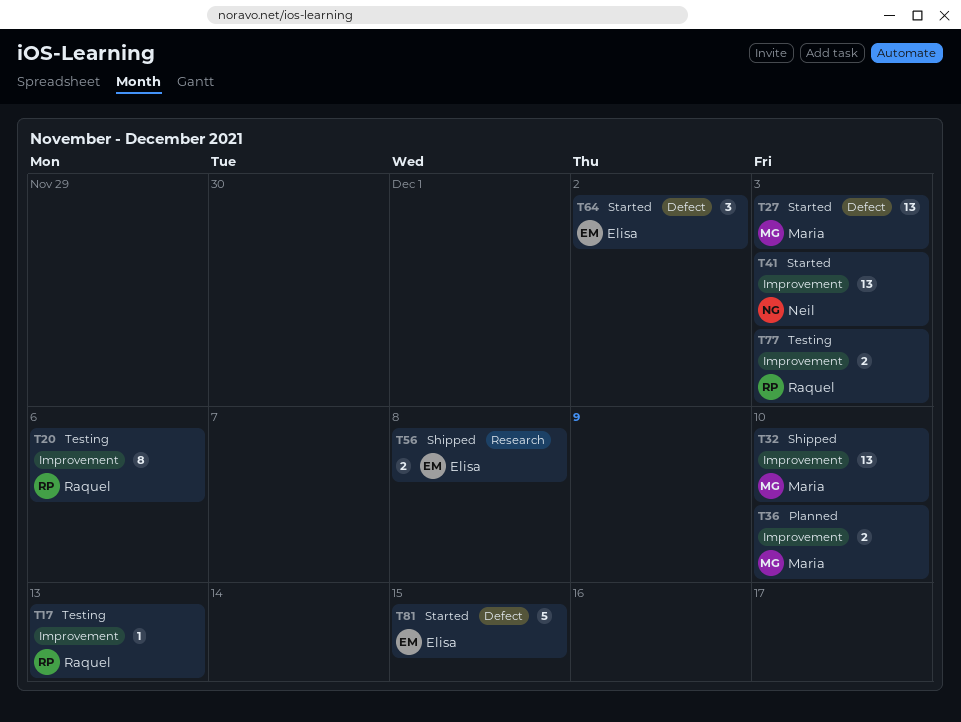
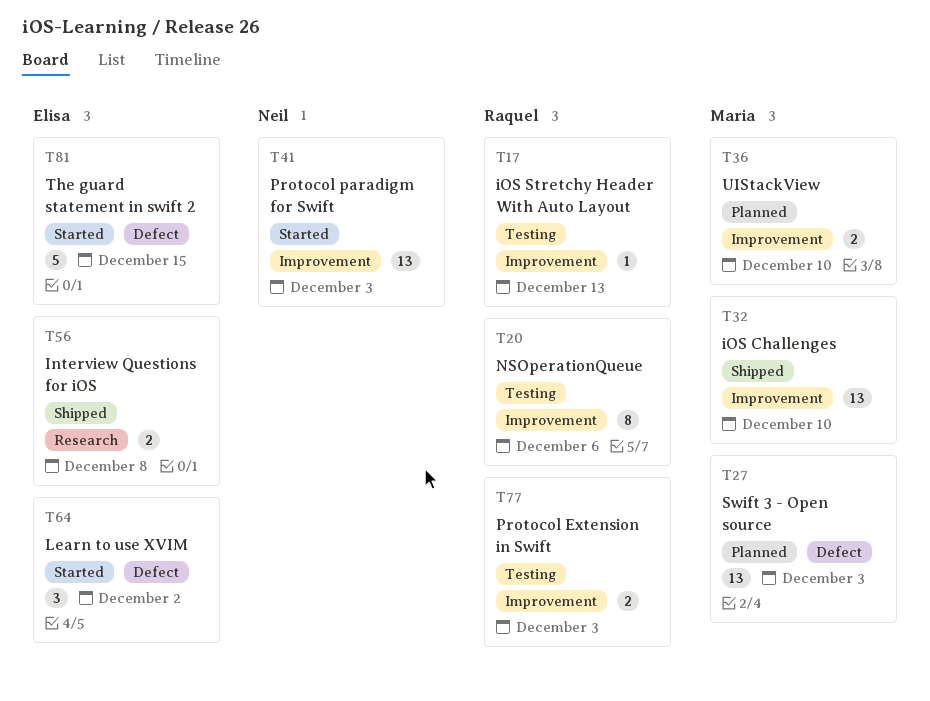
T27, status: Started -> Planned

